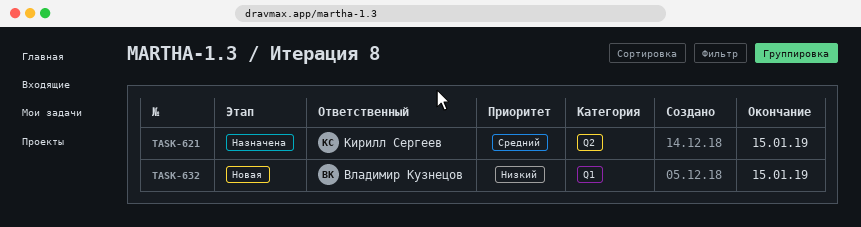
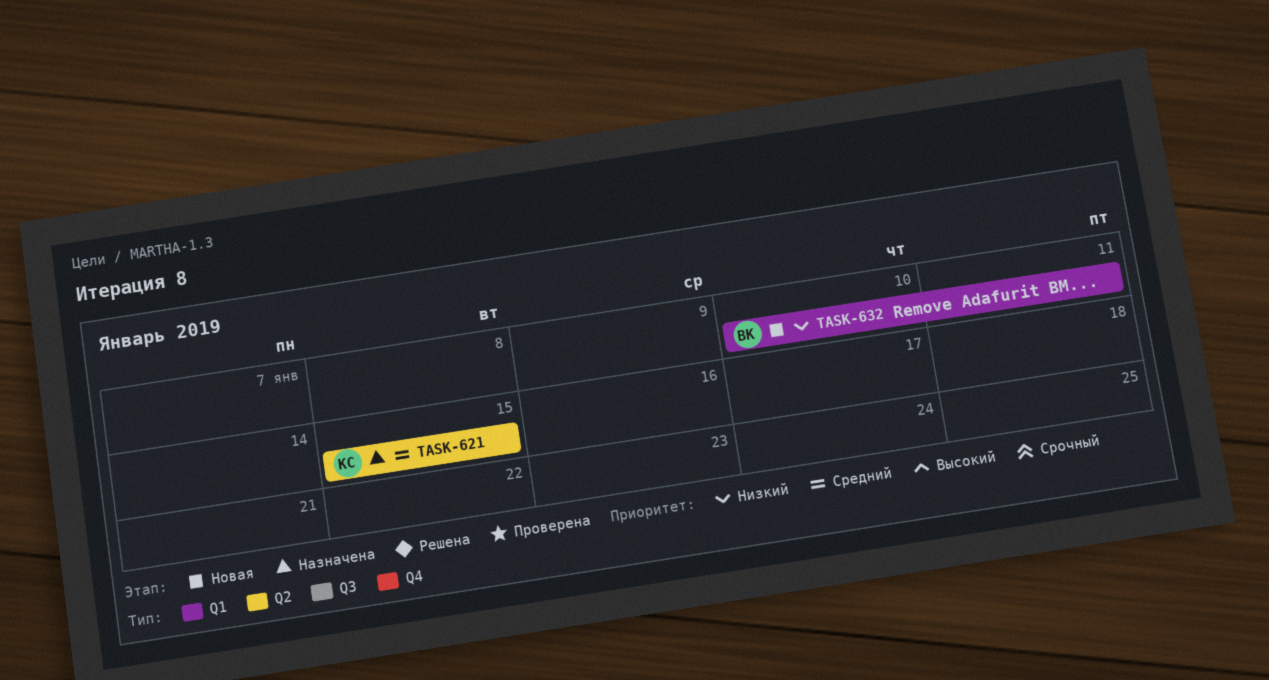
TASK-632, due: Jan 15 -> Jan 11

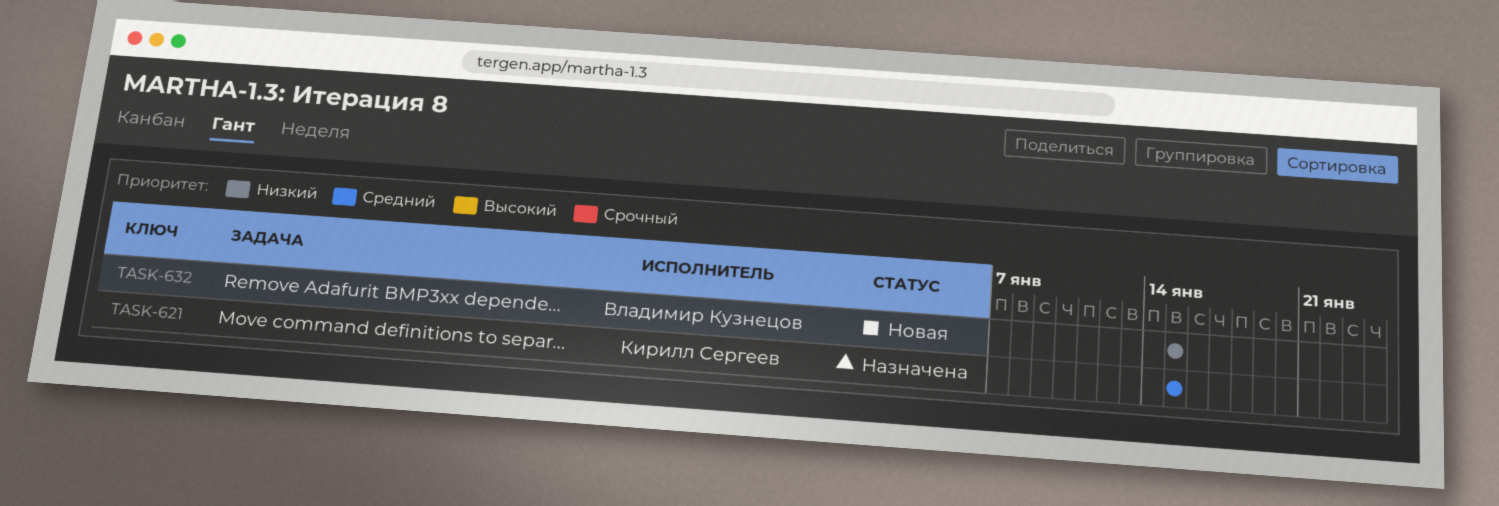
TASK-632, start: Jan 10 -> Jan 15
TASK-632, due: Jan 11 -> Jan 15

